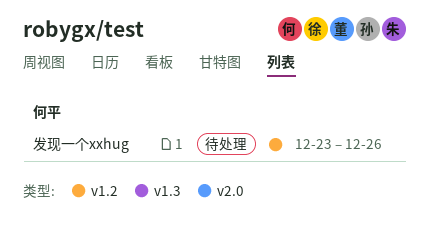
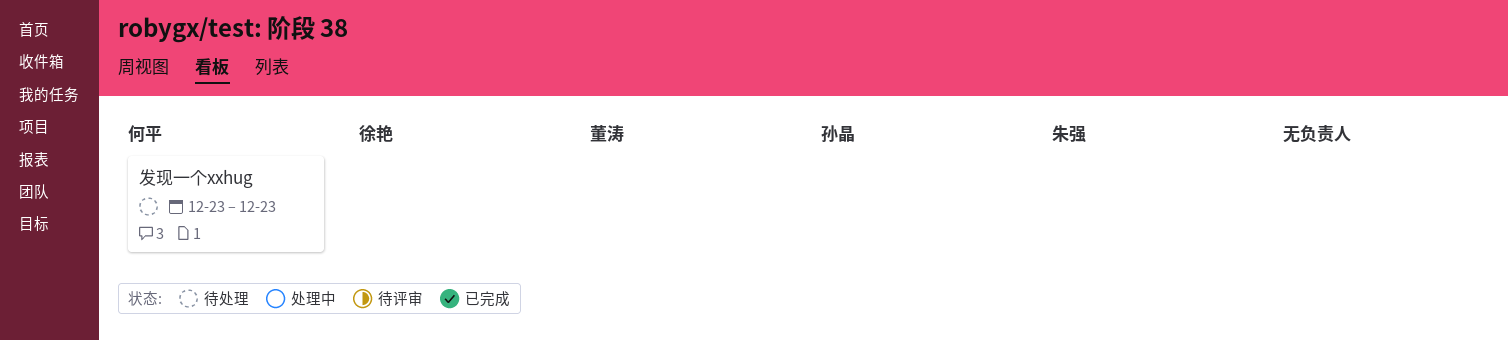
发现一个xxhug, due: Dec 26 -> Dec 23

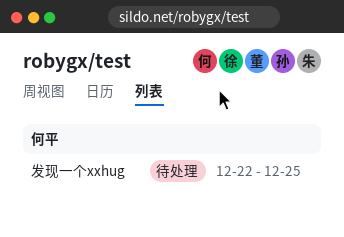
发现一个xxhug, start: Dec 23 -> Dec 22
发现一个xxhug, due: Dec 23 -> Dec 25

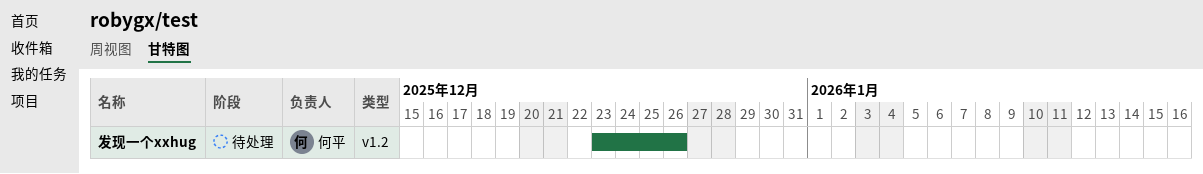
发现一个xxhug, start: Dec 22 -> Dec 23
发现一个xxhug, due: Dec 25 -> Dec 26

